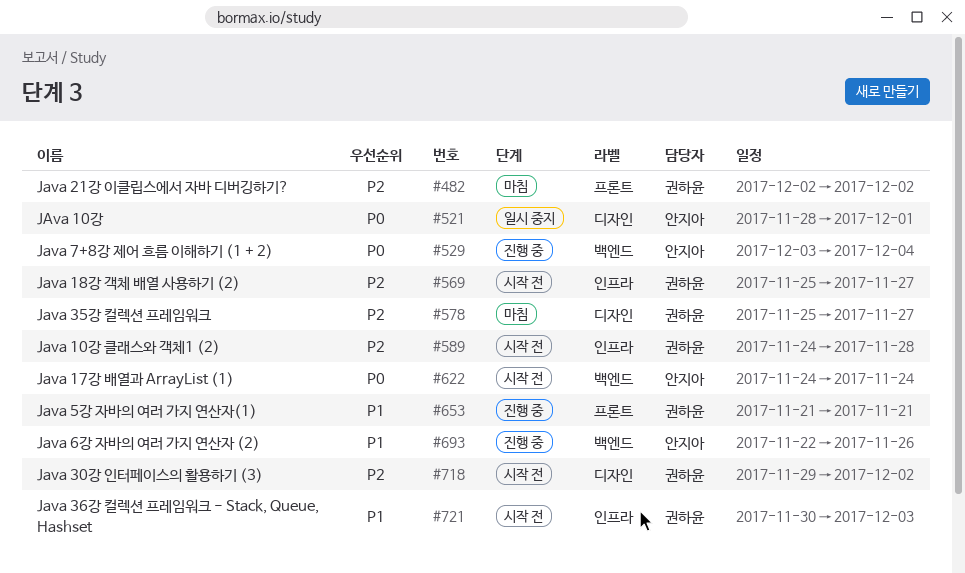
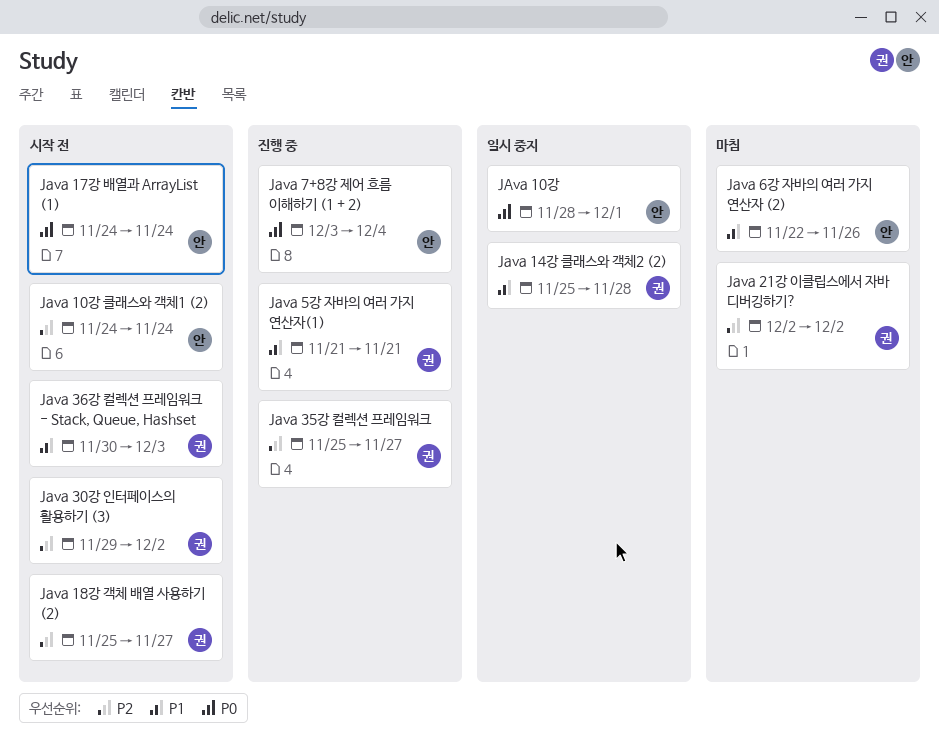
Java 10강 클래스와 객체1 (2), owner: 권하윤 -> 안지아
Java 10강 클래스와 객체1 (2), due: Nov 28 -> Nov 24
Java 14강 클래스와 객체2 (2): none -> present
Java 35강 컬렉션 프레임워크, status: 마침 -> 진행 중
Java 6강 자바의 여러 가지 연산자 (2), status: 진행 중 -> 마침

